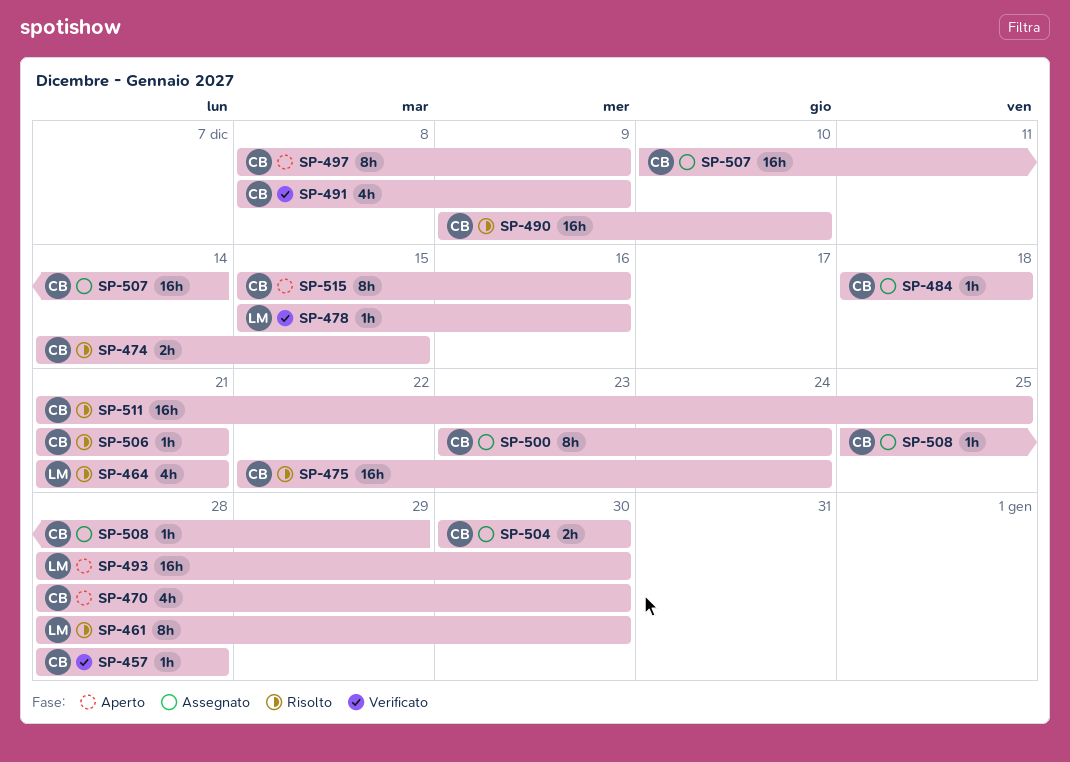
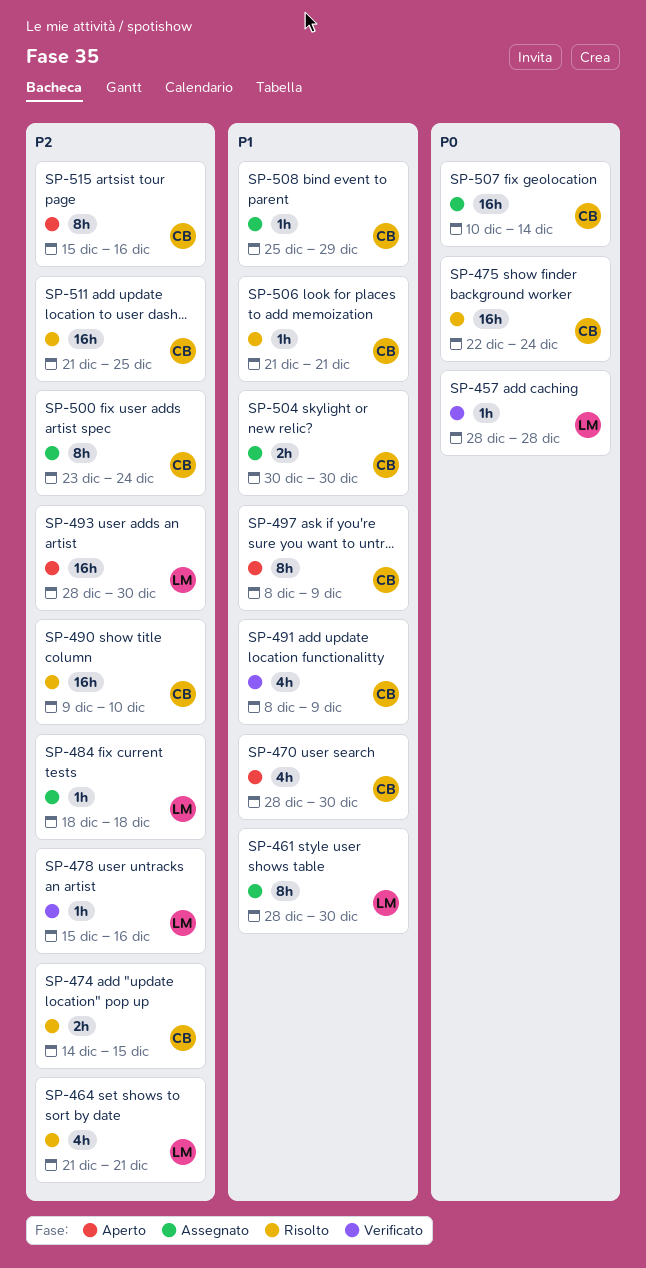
SP-457, owner: CB -> LM
SP-461, status: Risolto -> Assegnato
SP-484, owner: CB -> LM

